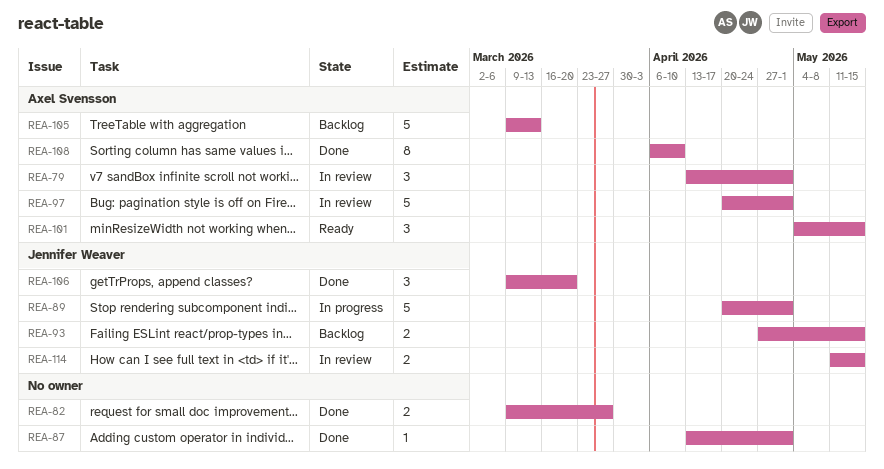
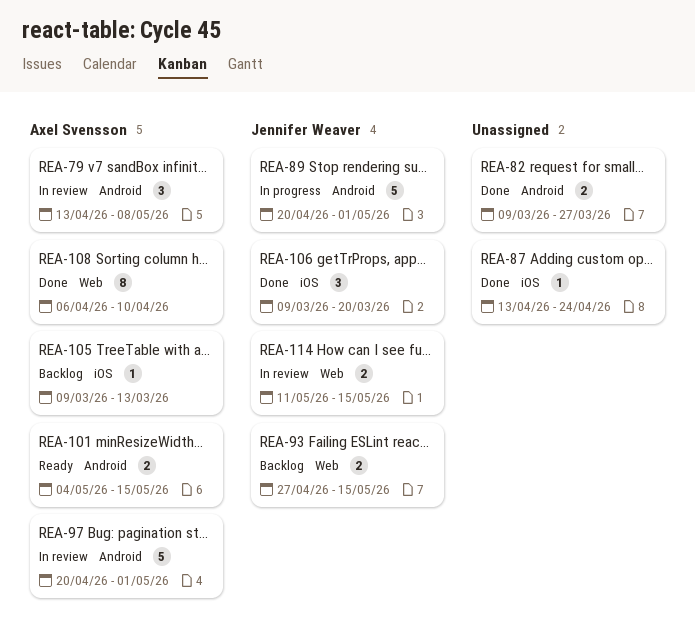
REA-79, due: May 1 -> May 8
REA-87, due: May 1 -> Apr 24
REA-101, estimate: 3 -> 2
REA-105, estimate: 5 -> 1

